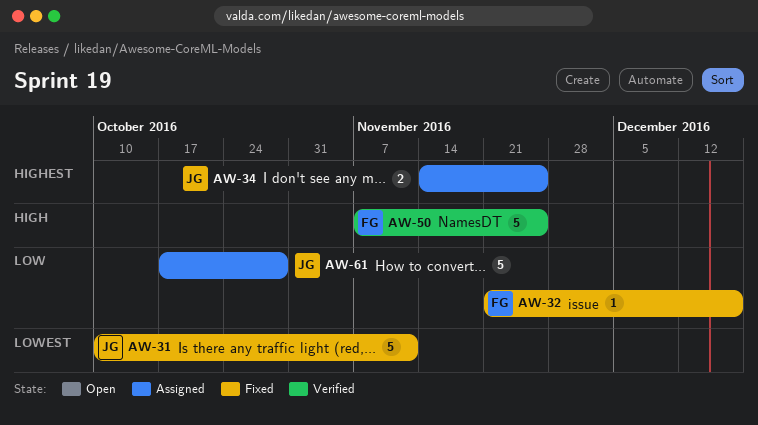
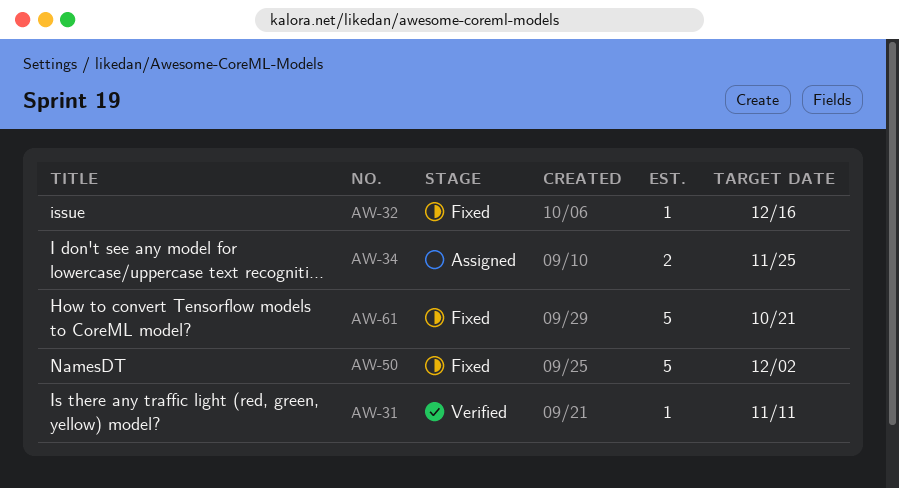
AW-31, status: Fixed -> Verified
AW-31, estimate: 5 -> 1
AW-50, status: Verified -> Fixed
AW-50, due: Nov 25 -> Dec 2
AW-61, status: Assigned -> Fixed
AW-61, due: Oct 28 -> Oct 21

